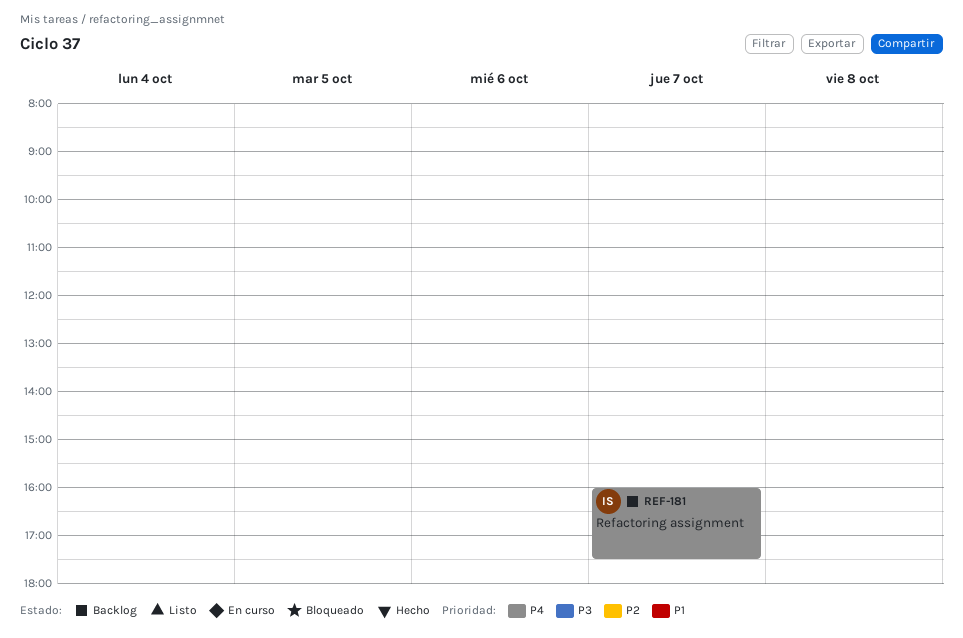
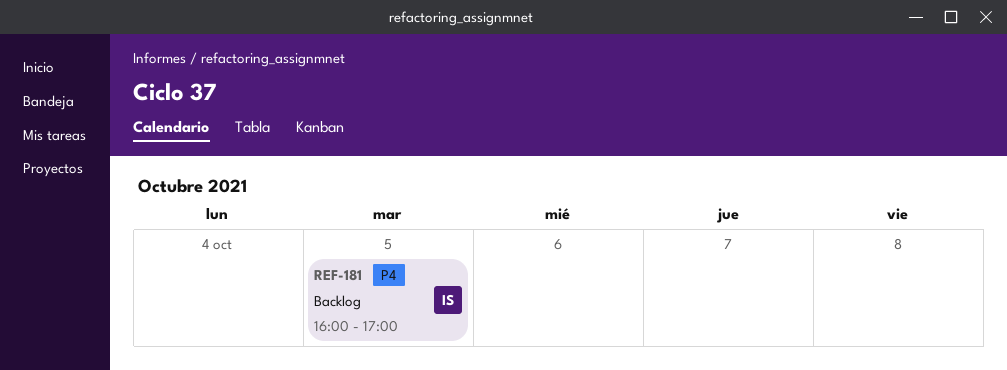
REF-181, day: Oct 7 -> Oct 5
REF-181, ends: 17:30 -> 17:00

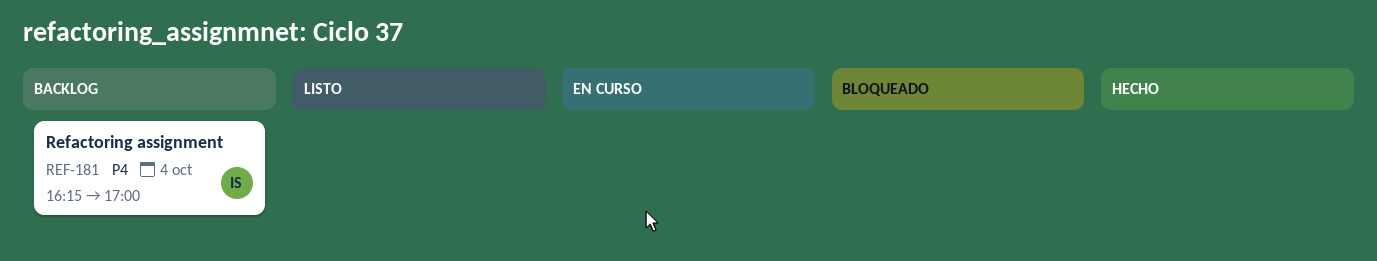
REF-181, day: Oct 5 -> Oct 4
REF-181, begins: 16:00 -> 16:15

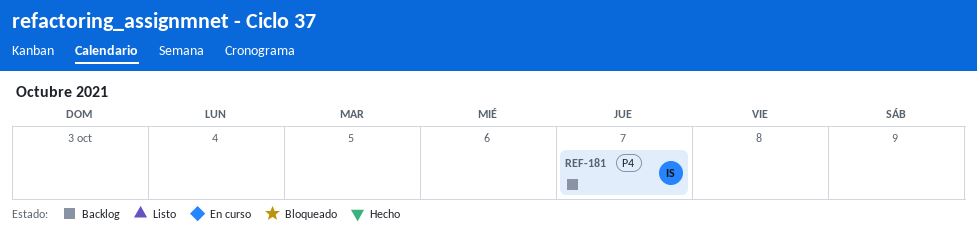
REF-181, day: Oct 4 -> Oct 7

